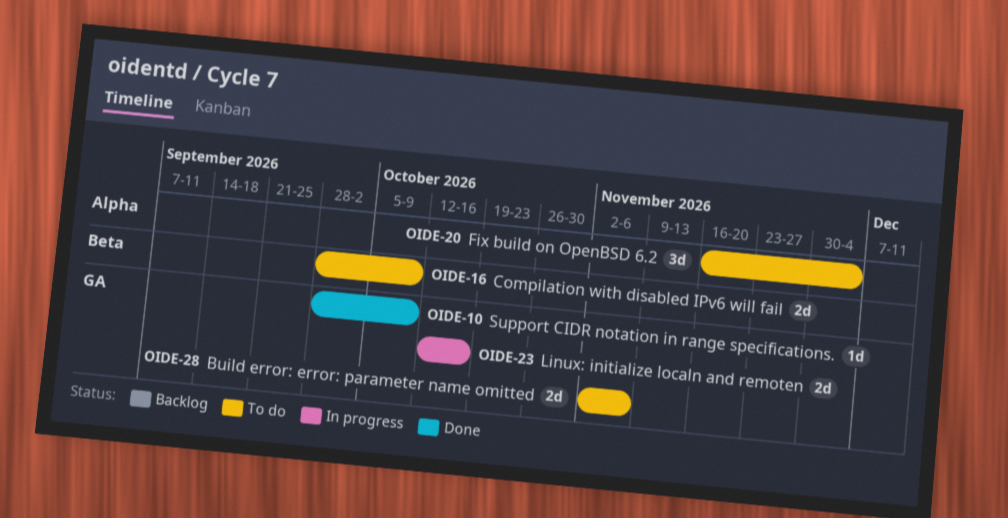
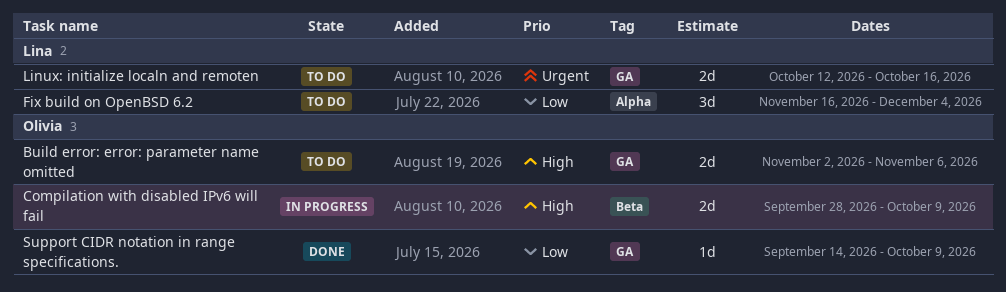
Compilation with disabled IPv6 will fail, status: To do -> In progress
Linux: initialize localn and remoten, status: In progress -> To do
Support CIDR notation in range specifications., start: Sep 28 -> Sep 14

